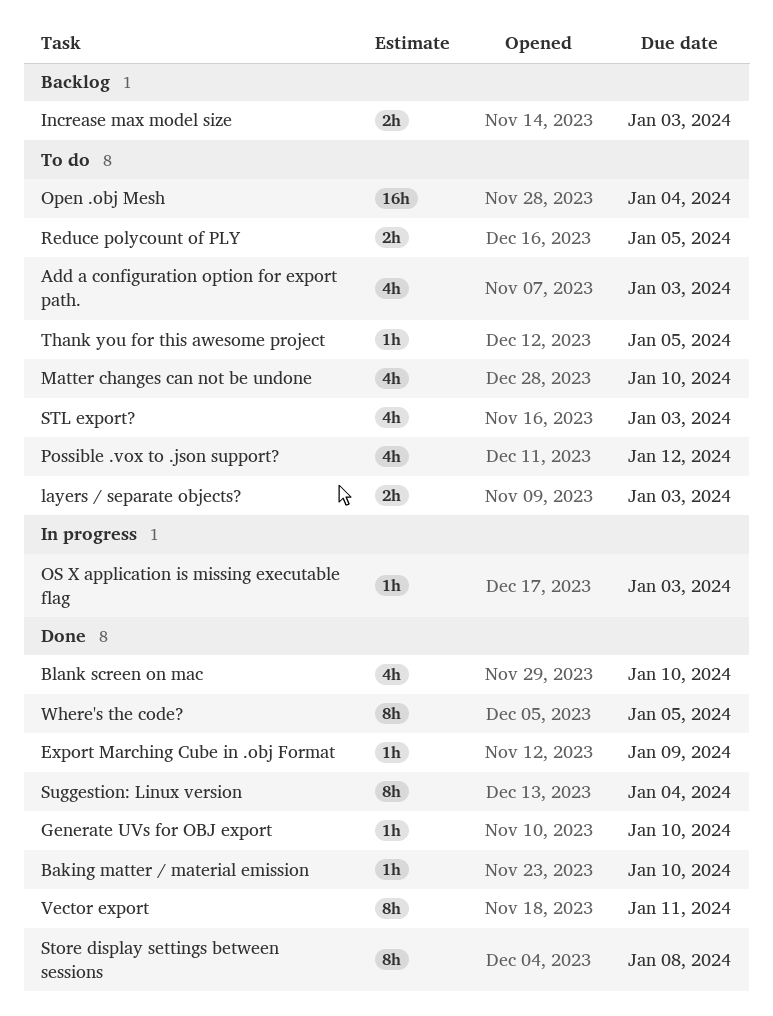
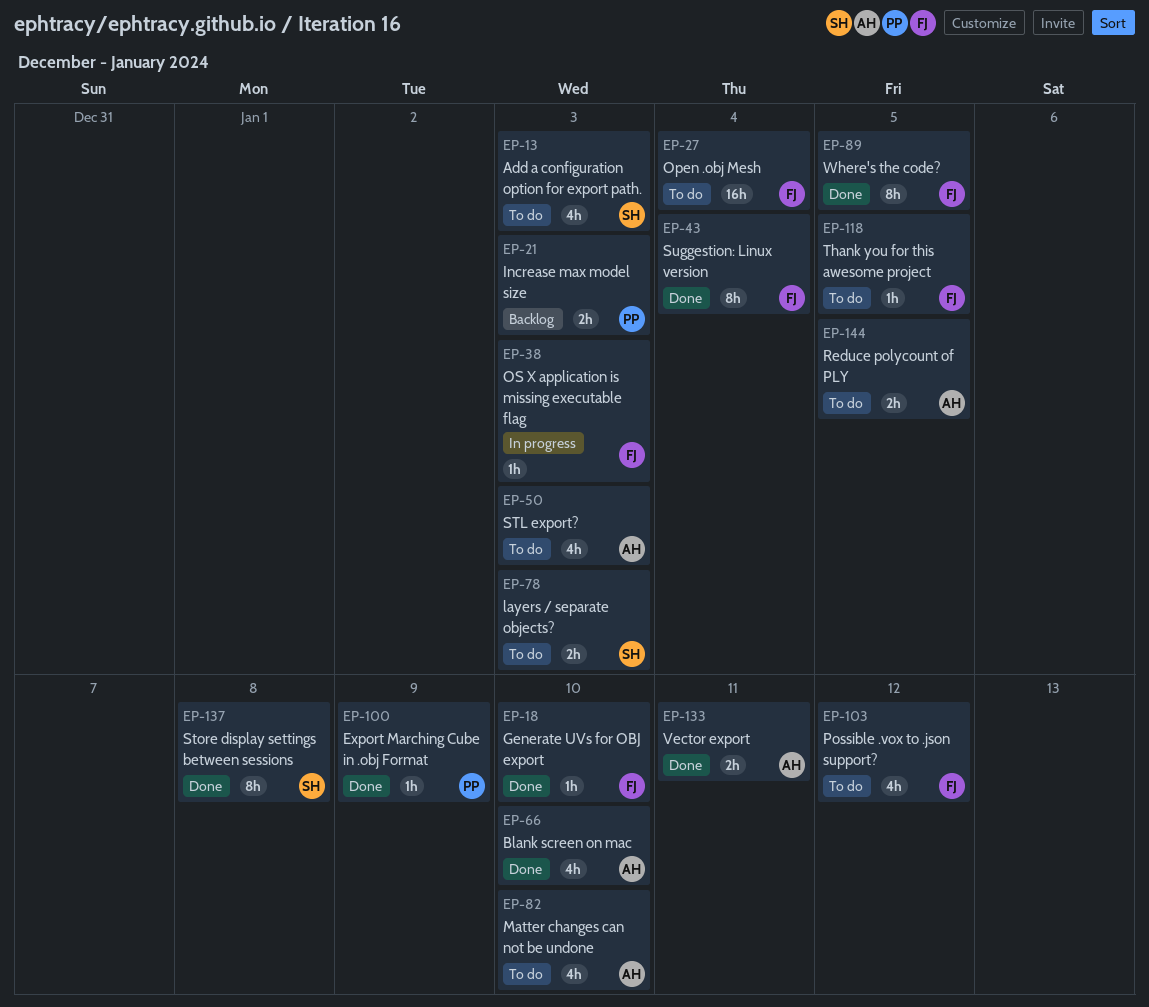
Baking matter / material emission: present -> none
Vector export, estimate: 8h -> 2h

